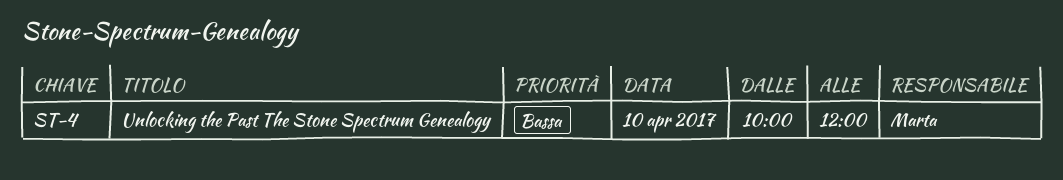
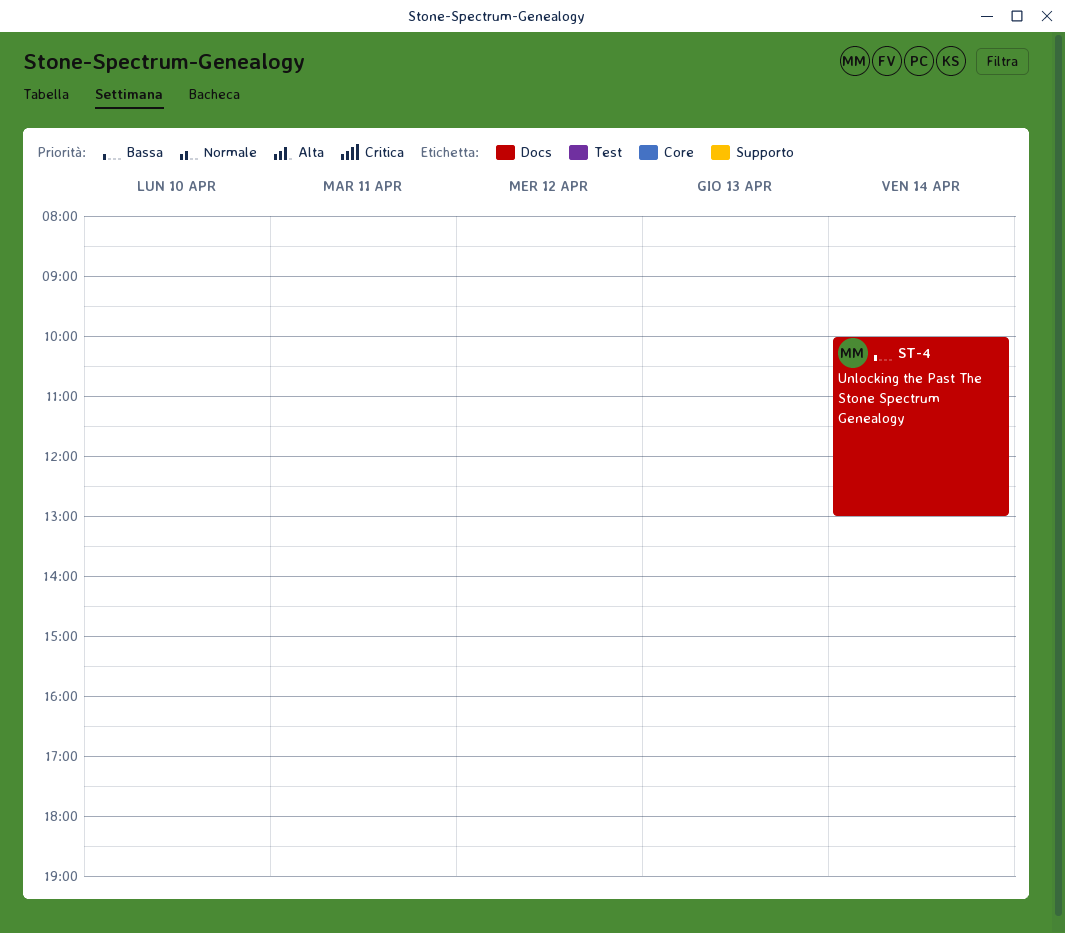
ST-4, day: Apr 10 -> Apr 14
ST-4, ends: 12:00 -> 13:00

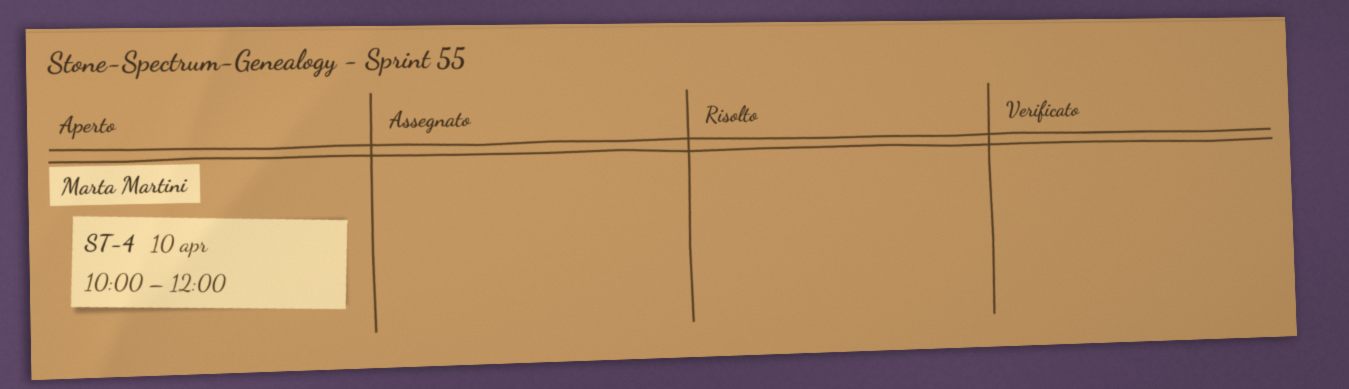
ST-4, day: Apr 14 -> Apr 10
ST-4, ends: 13:00 -> 12:00

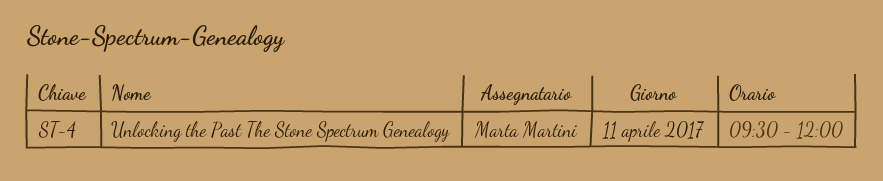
ST-4, day: Apr 10 -> Apr 11
ST-4, begins: 10:00 -> 09:30

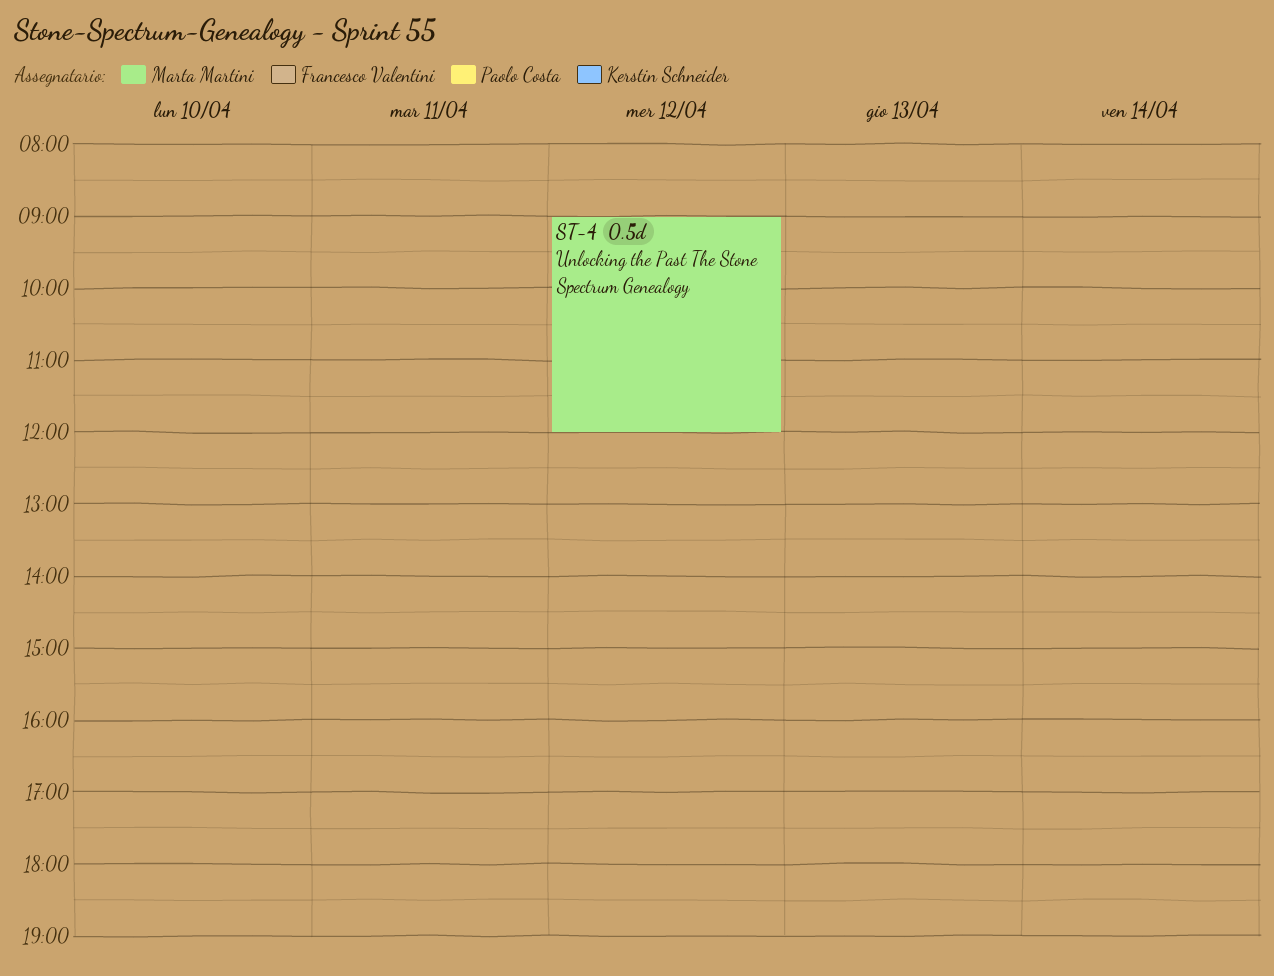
ST-4, day: Apr 11 -> Apr 12
ST-4, begins: 09:30 -> 09:00

